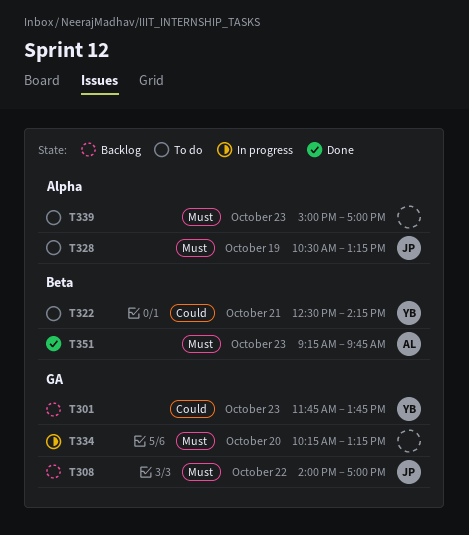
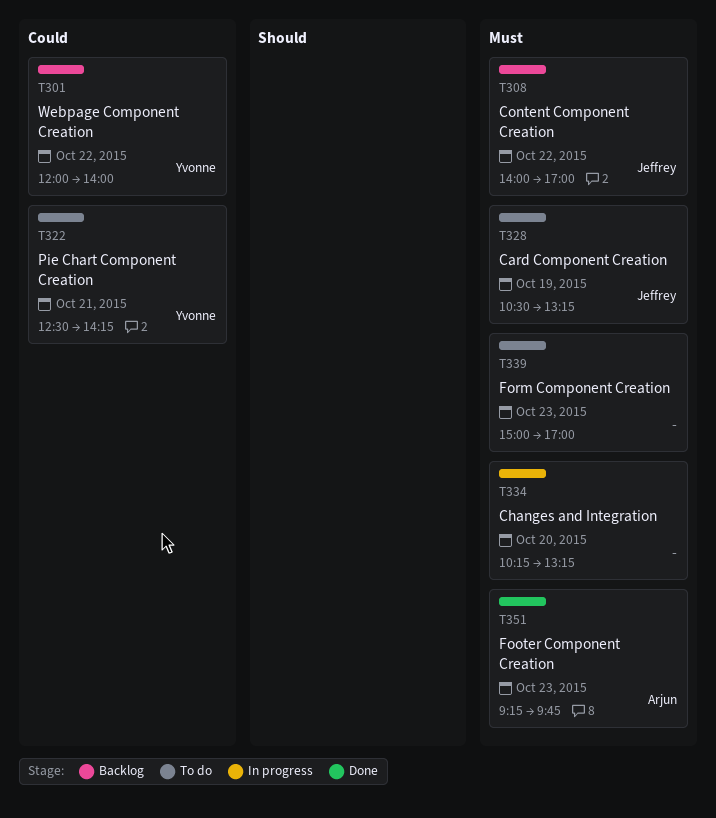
T301, day: Oct 23 -> Oct 22
T301, begins: 11:45 -> 12:00
T301, ends: 13:45 -> 14:00

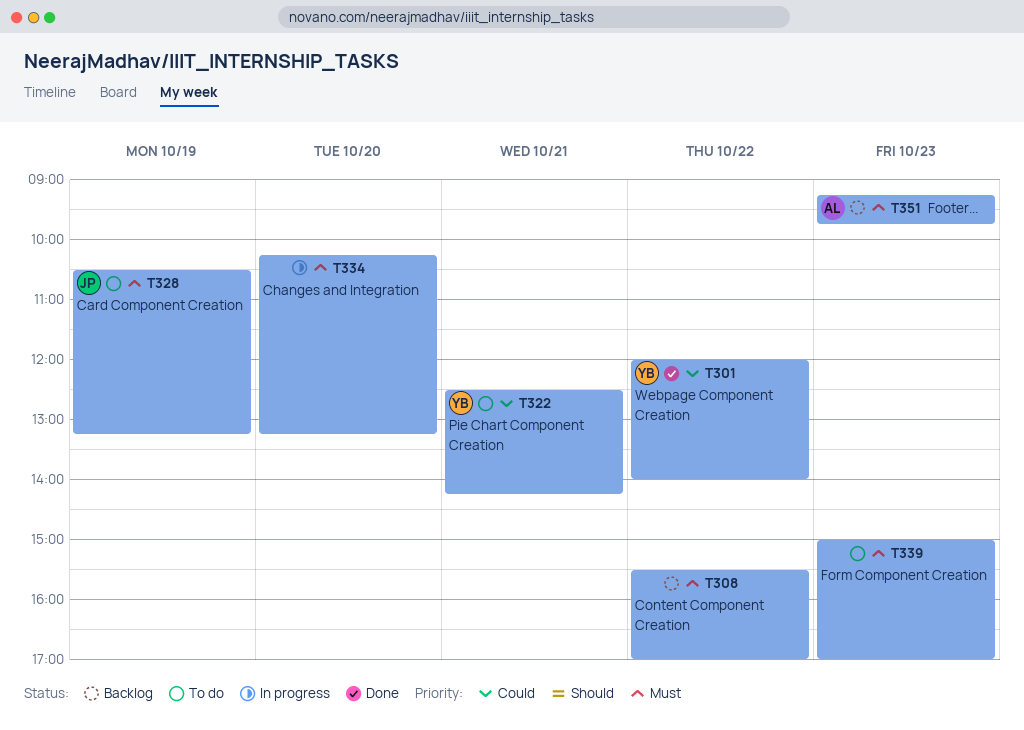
T301, status: Backlog -> Done
T308, owner: Jeffrey -> none
T308, begins: 14:00 -> 15:30
T351, status: Done -> Backlog

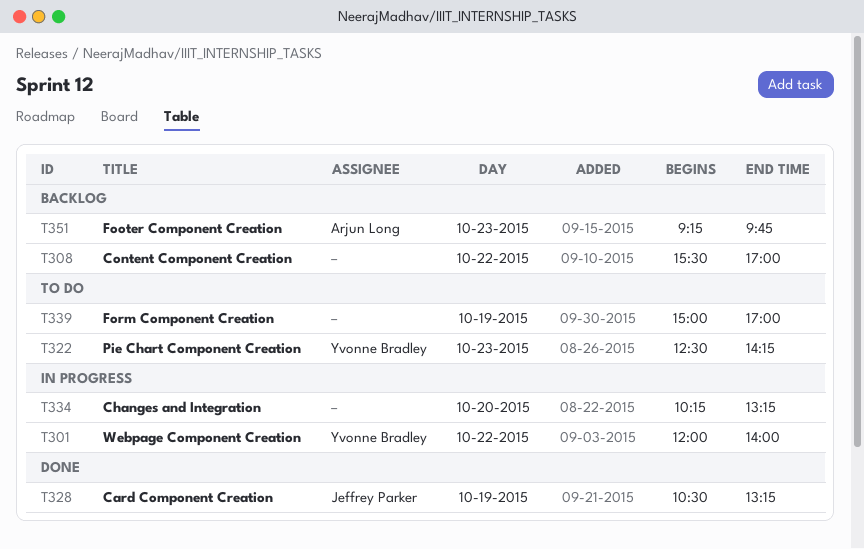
T301, status: Done -> In progress
T322, day: Oct 21 -> Oct 23
T328, status: To do -> Done
T339, day: Oct 23 -> Oct 19

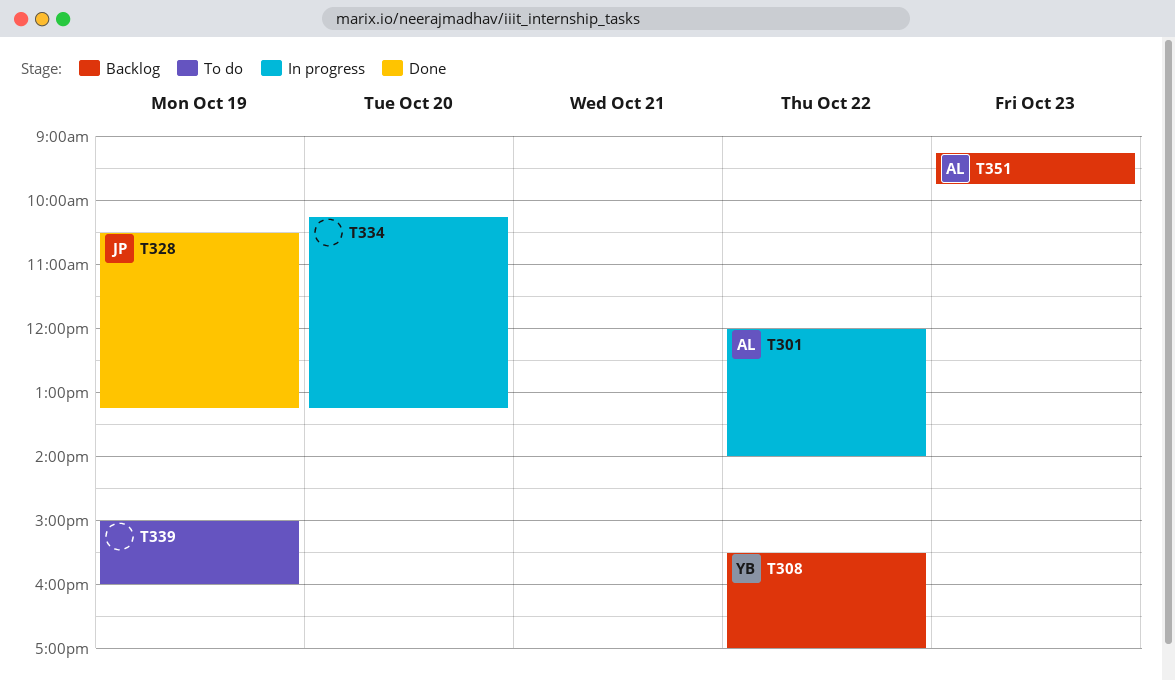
T301, owner: Yvonne Bradley -> Arjun Long
T308, owner: none -> Yvonne Bradley
T322: present -> none
T339, ends: 17:00 -> 16:00

